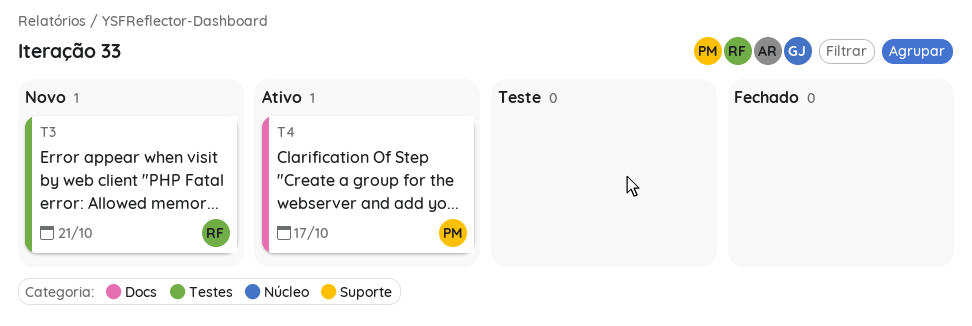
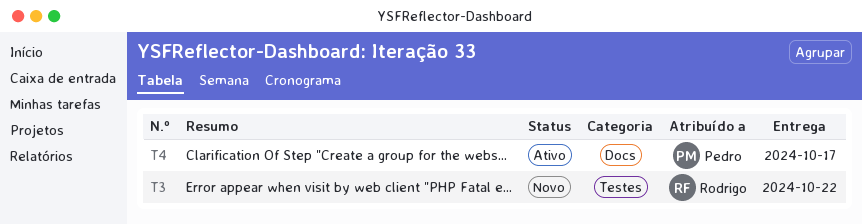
T3, due: Oct 21 -> Oct 22

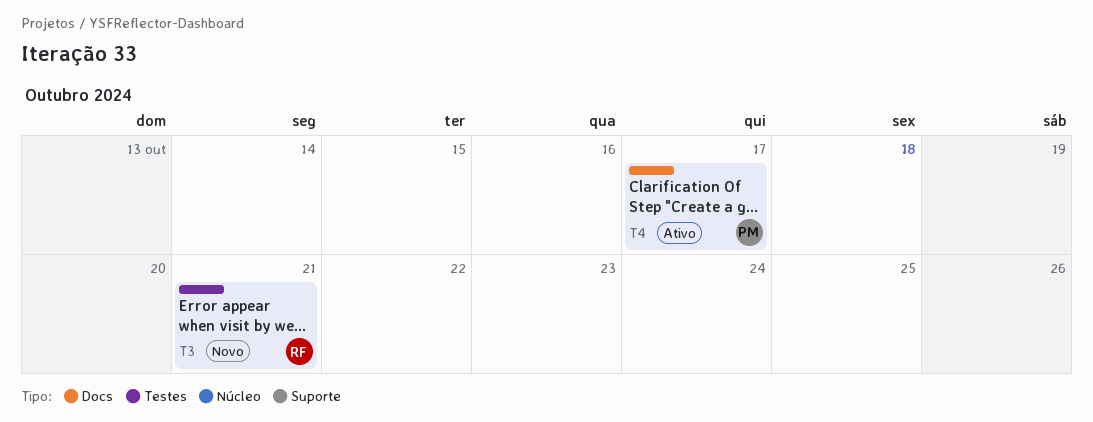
T3, due: Oct 22 -> Oct 21

